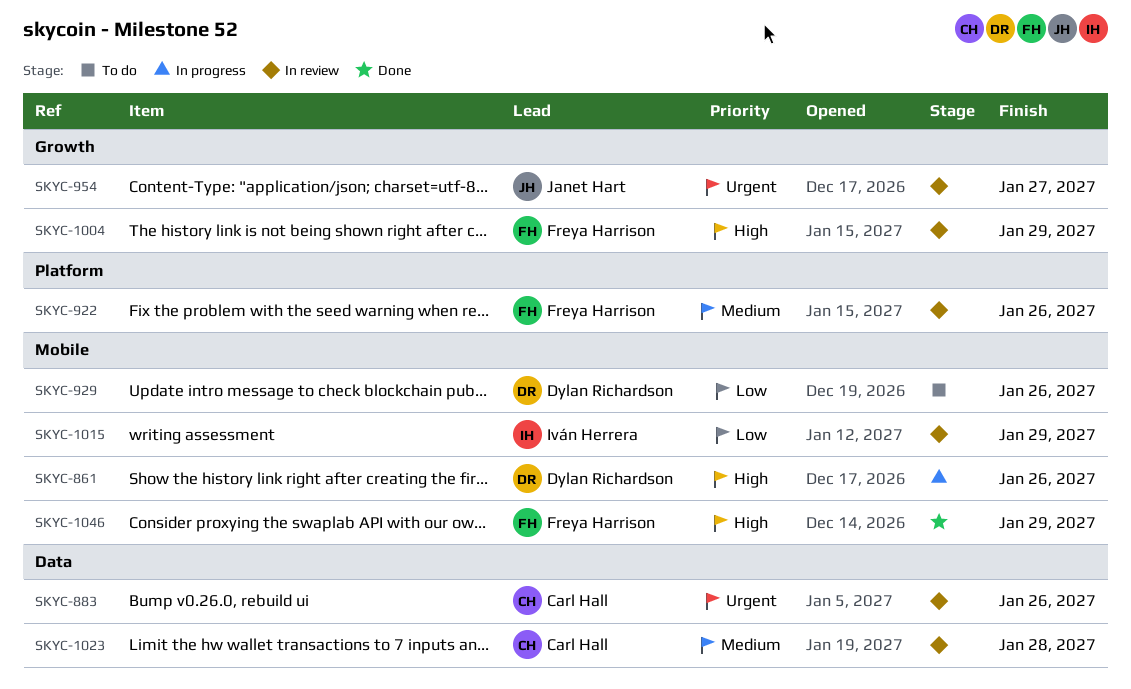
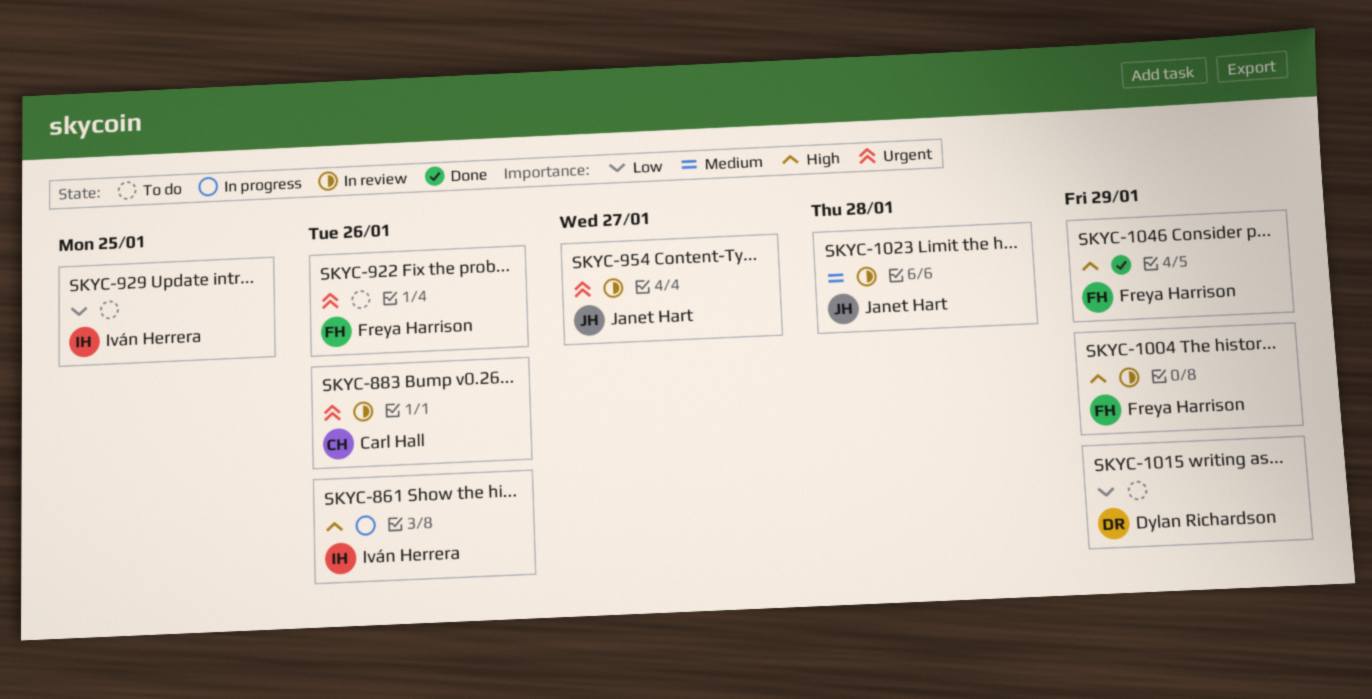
SKYC-861, owner: Dylan Richardson -> Iván Herrera
SKYC-922, status: In review -> To do
SKYC-922, priority: Medium -> Urgent
SKYC-929, owner: Dylan Richardson -> Iván Herrera
SKYC-929, due: Jan 26 -> Jan 25
SKYC-1015, status: In review -> To do
SKYC-1015, owner: Iván Herrera -> Dylan Richardson
SKYC-1023, owner: Carl Hall -> Janet Hart

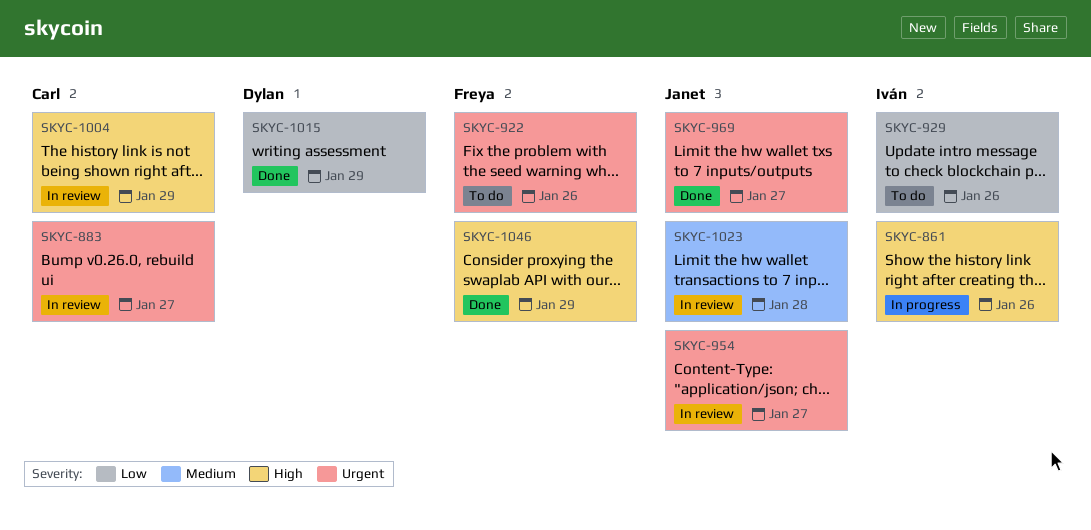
SKYC-883, due: Jan 26 -> Jan 27
SKYC-929, due: Jan 25 -> Jan 26
SKYC-969: none -> present
SKYC-1004, owner: Freya Harrison -> Carl Hall
SKYC-1015, status: To do -> Done

